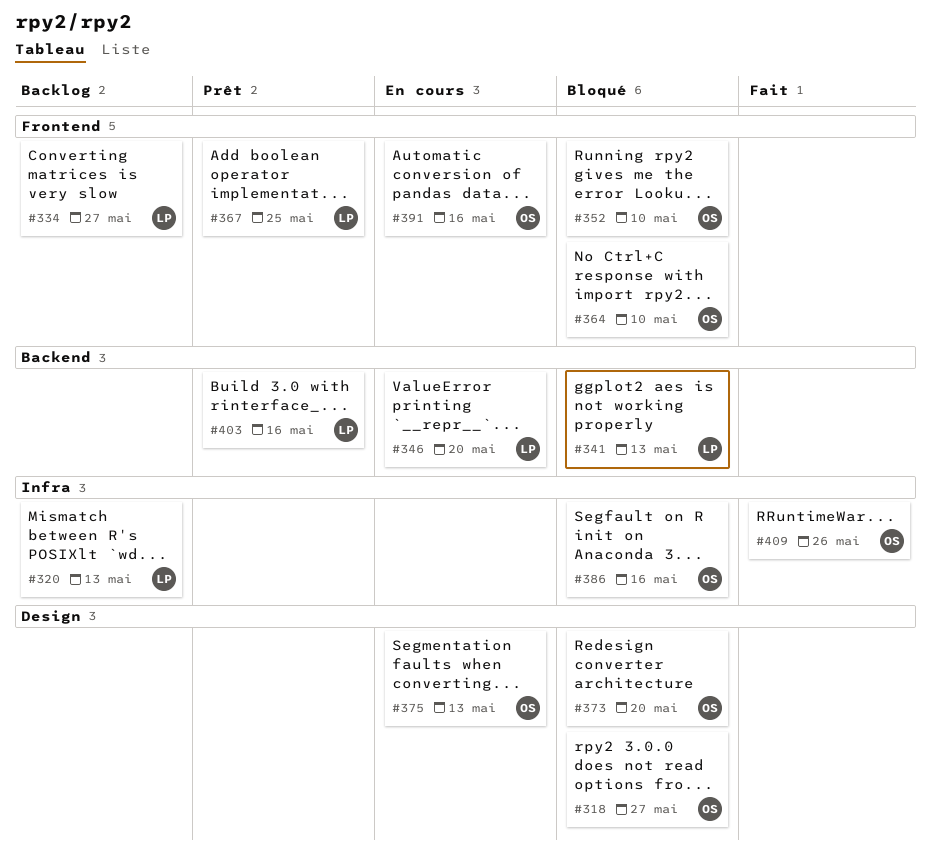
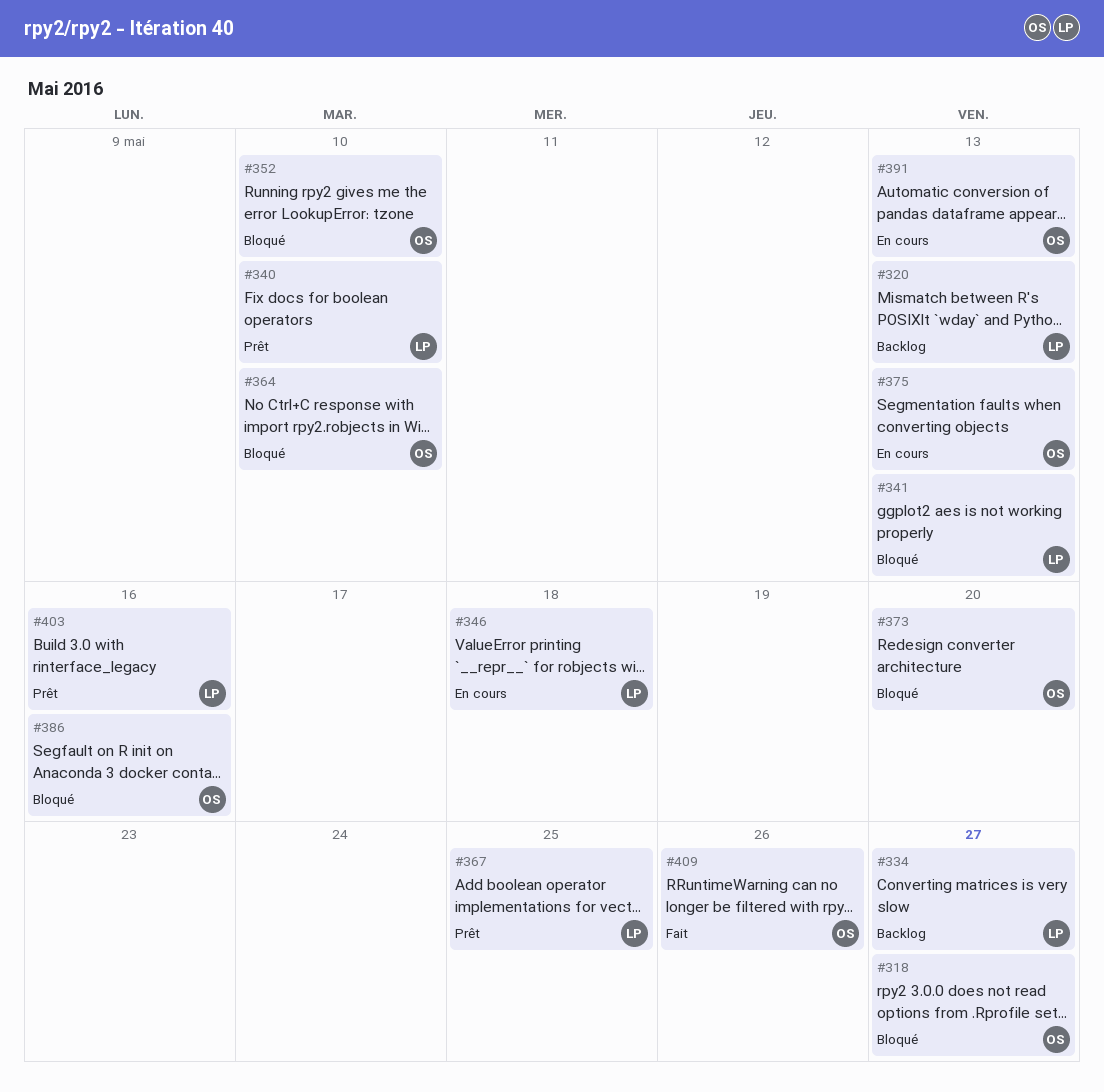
#340: none -> present
#346, due: May 20 -> May 18
#391, due: May 16 -> May 13

